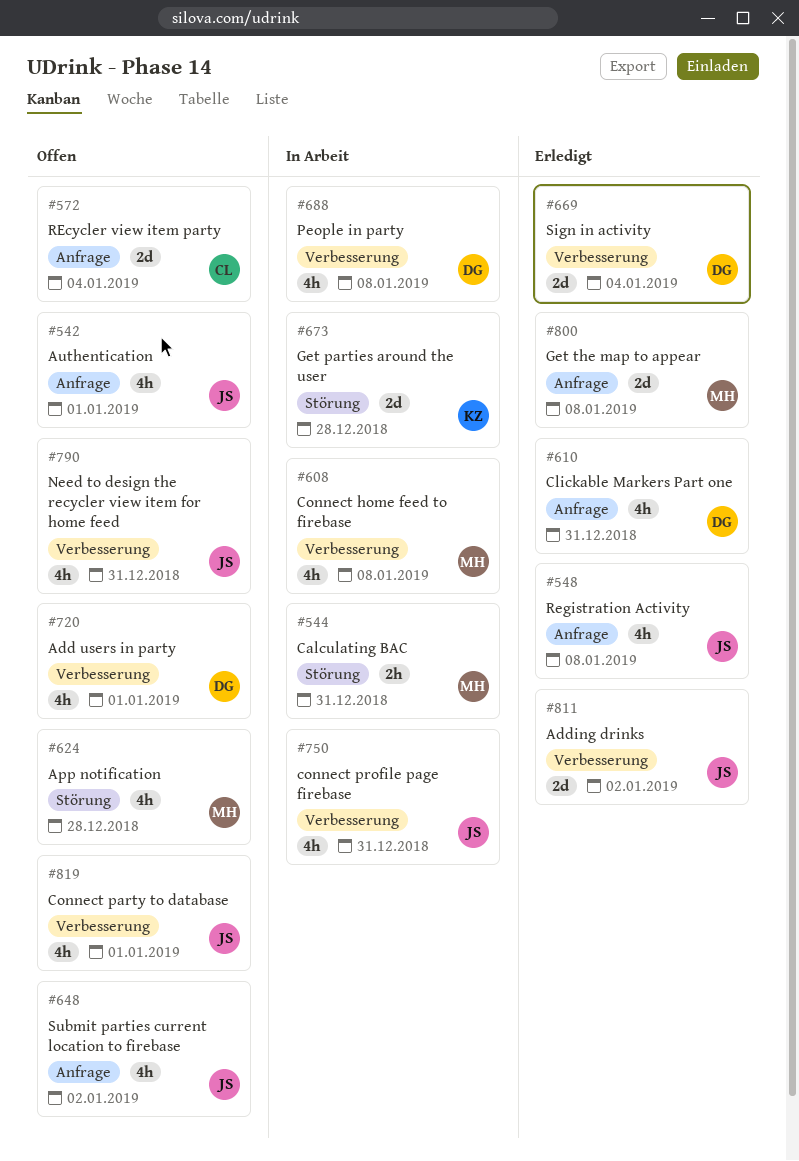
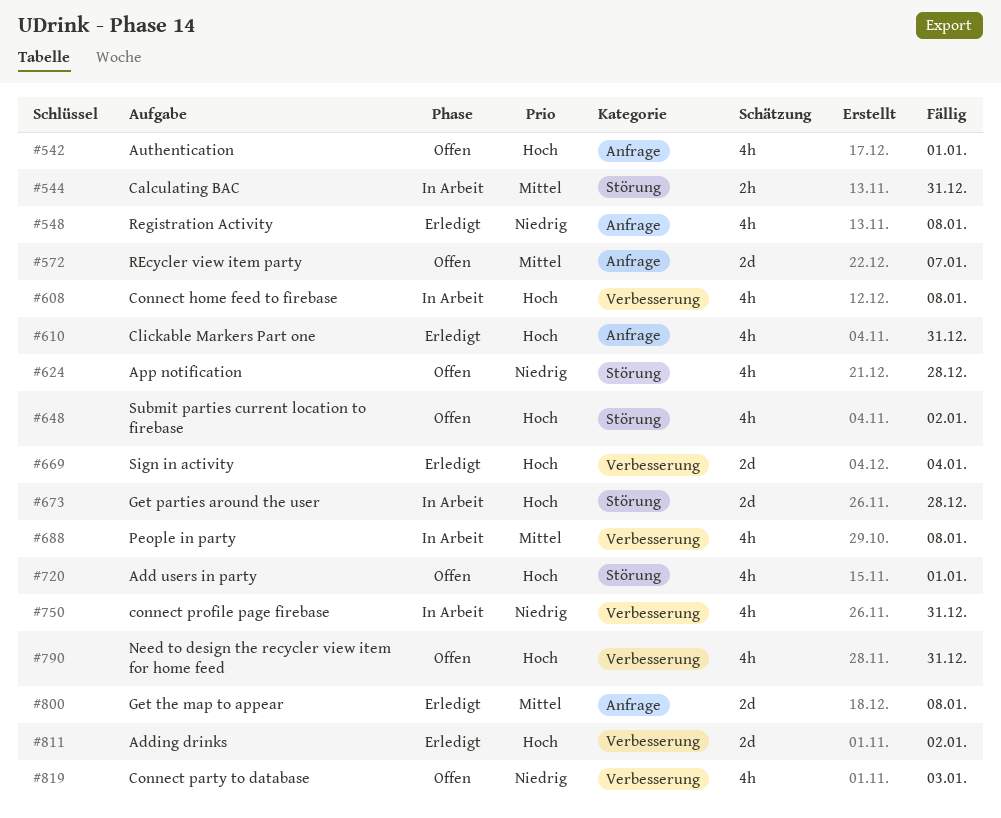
#572, due: Jan 4 -> Jan 7
#648, label: Anfrage -> Störung
#720, label: Verbesserung -> Störung
#819, due: Jan 1 -> Jan 3

